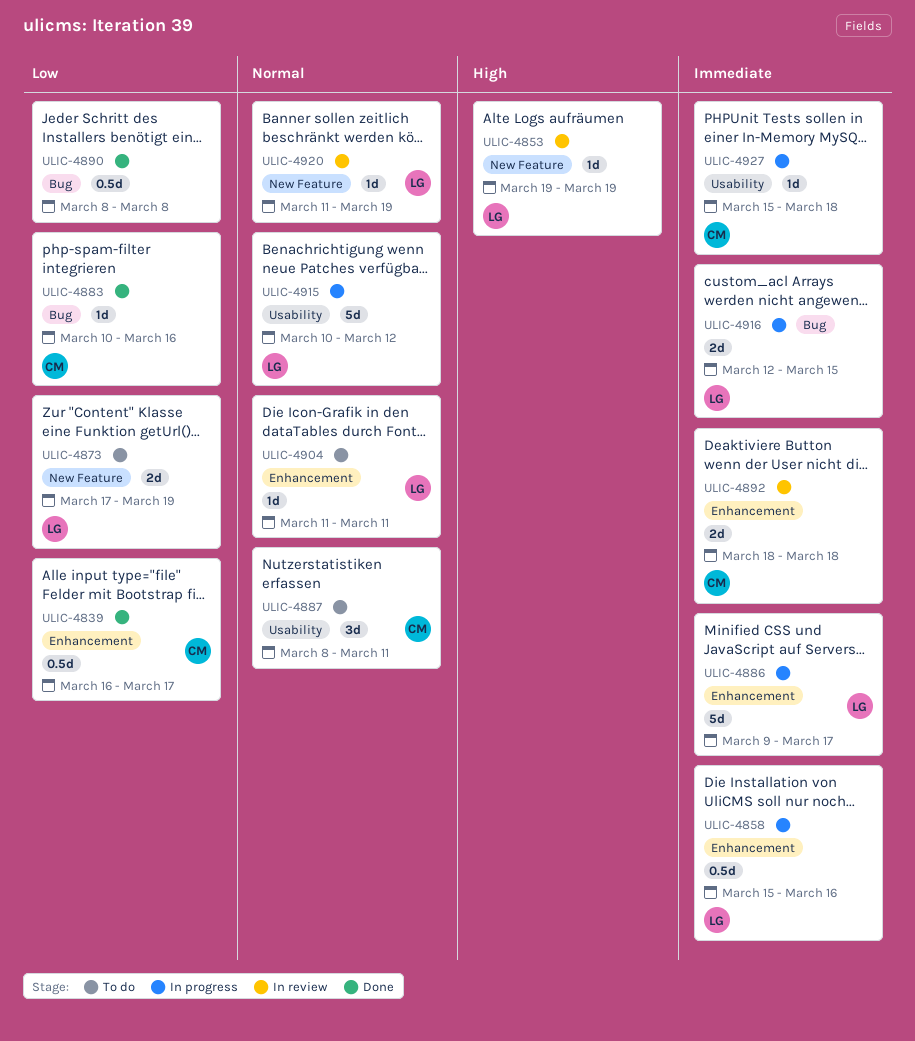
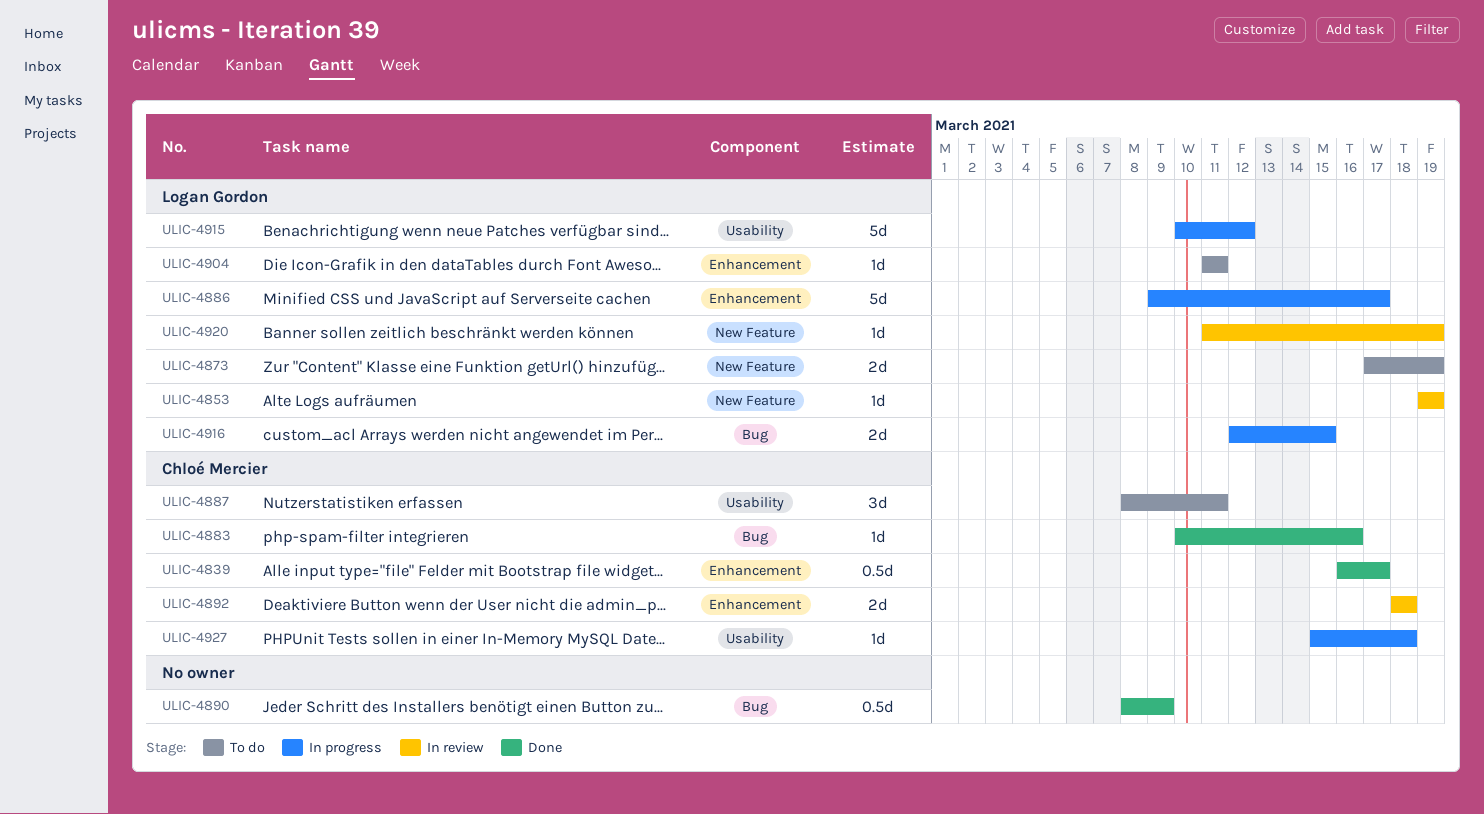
ULIC-4858: present -> none
ULIC-4890, due: Mar 8 -> Mar 9

